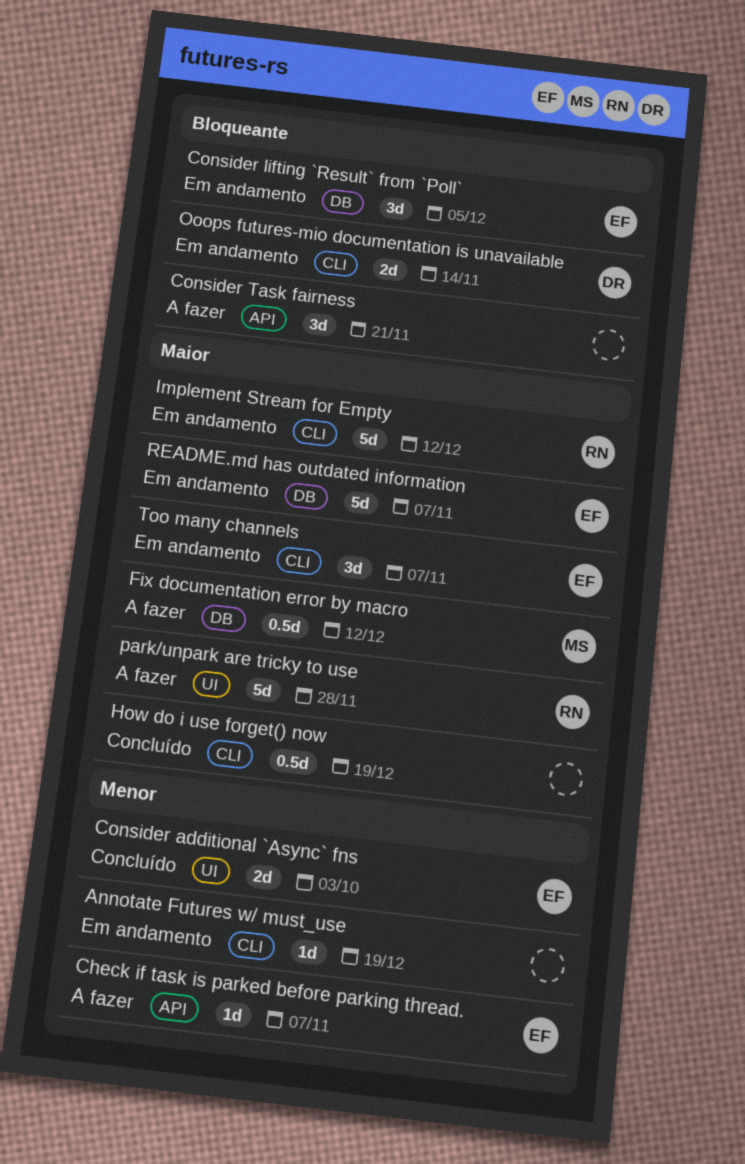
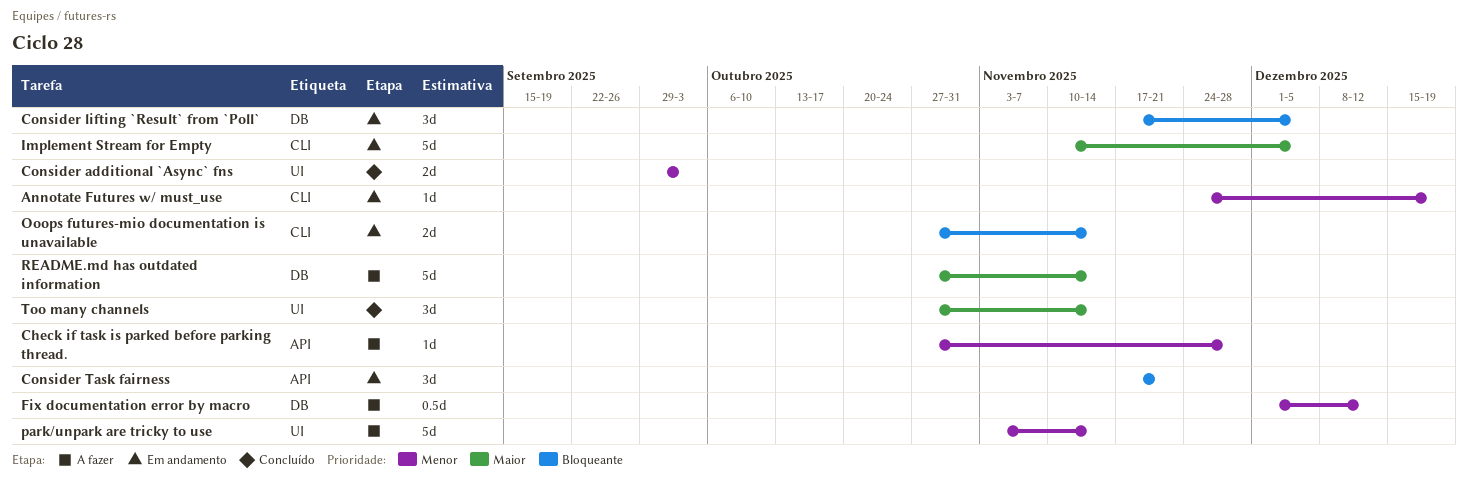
Check if task is parked before parking thread., due: Nov 7 -> Nov 28
Consider Task fairness, status: A fazer -> Em andamento
Fix documentation error by macro, priority: Maior -> Menor
How do i use forget() now: present -> none
Implement Stream for Empty, due: Dec 12 -> Dec 5
park/unpark are tricky to use, priority: Maior -> Menor
park/unpark are tricky to use, due: Nov 28 -> Nov 14
README.md has outdated information, status: Em andamento -> A fazer
README.md has outdated information, due: Nov 7 -> Nov 14
Too many channels, status: Em andamento -> Concluído
Too many channels, label: CLI -> UI
Too many channels, due: Nov 7 -> Nov 14

